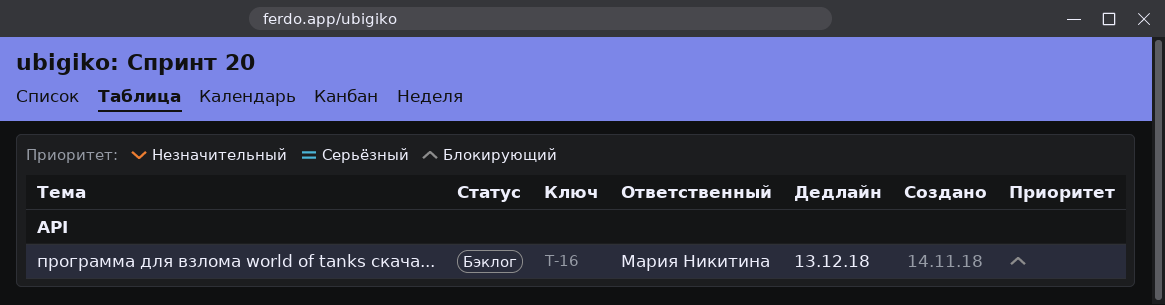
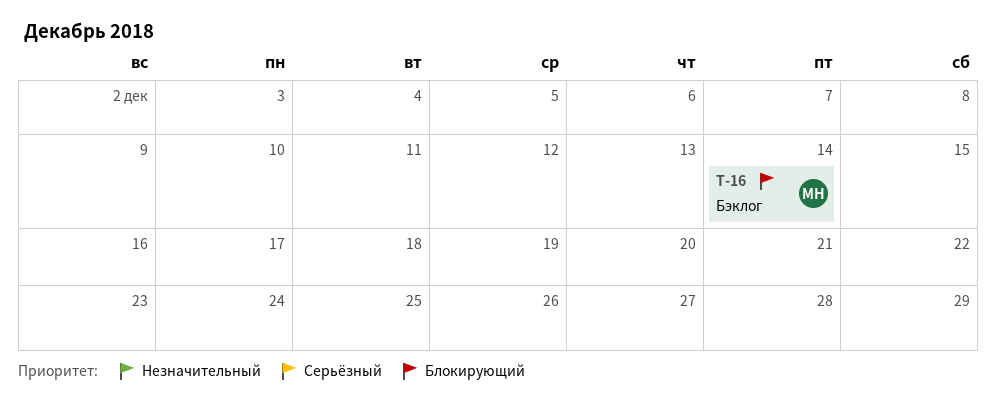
T-16, due: Dec 13 -> Dec 14

